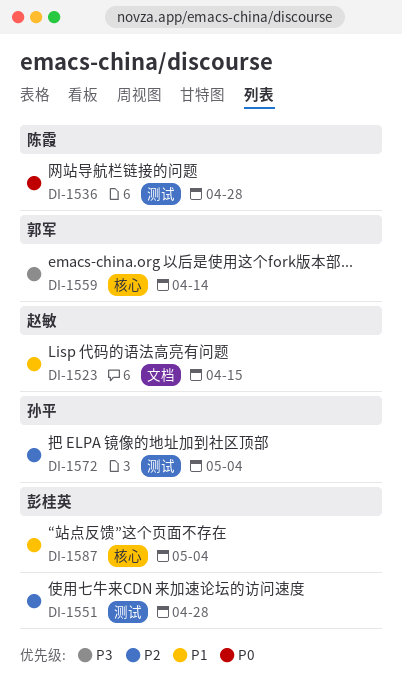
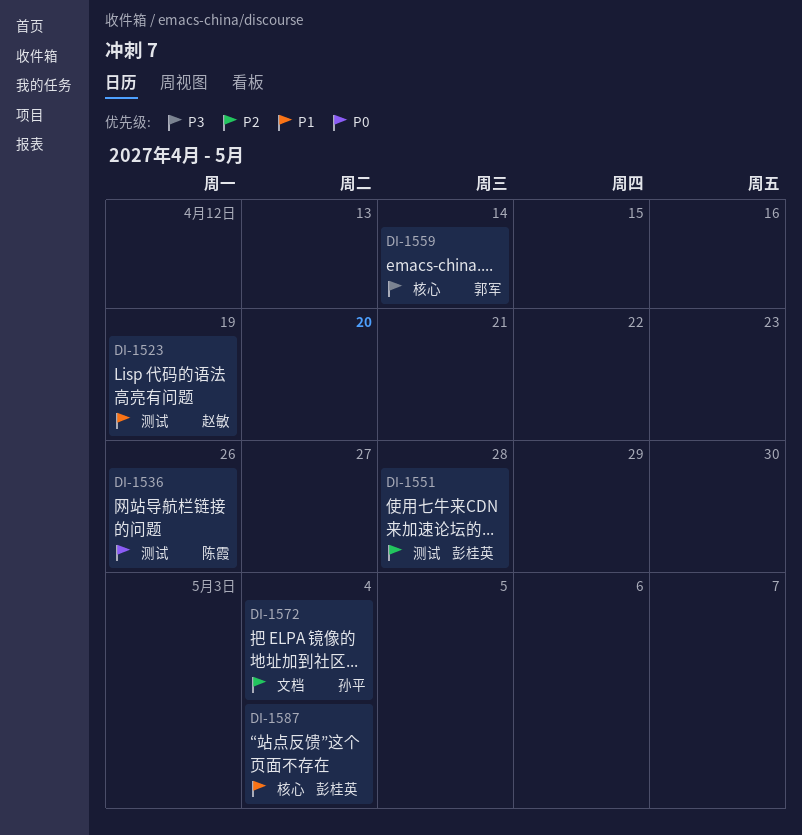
DI-1523, label: 文档 -> 测试
DI-1523, due: Apr 15 -> Apr 19
DI-1536, due: Apr 28 -> Apr 26
DI-1572, label: 测试 -> 文档

